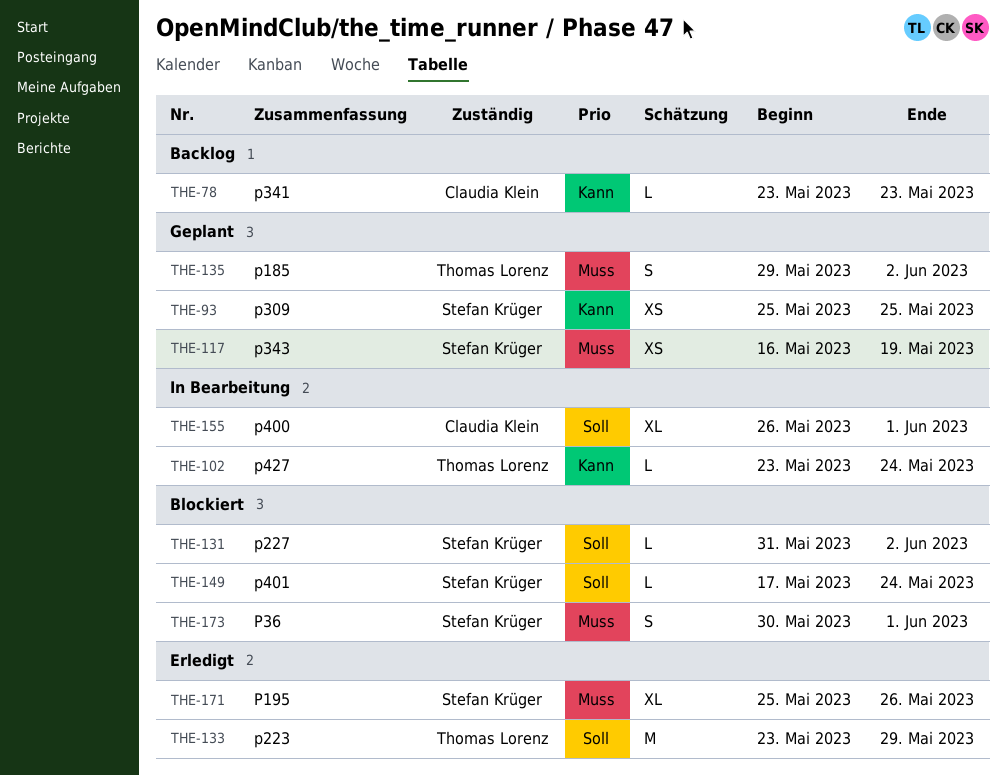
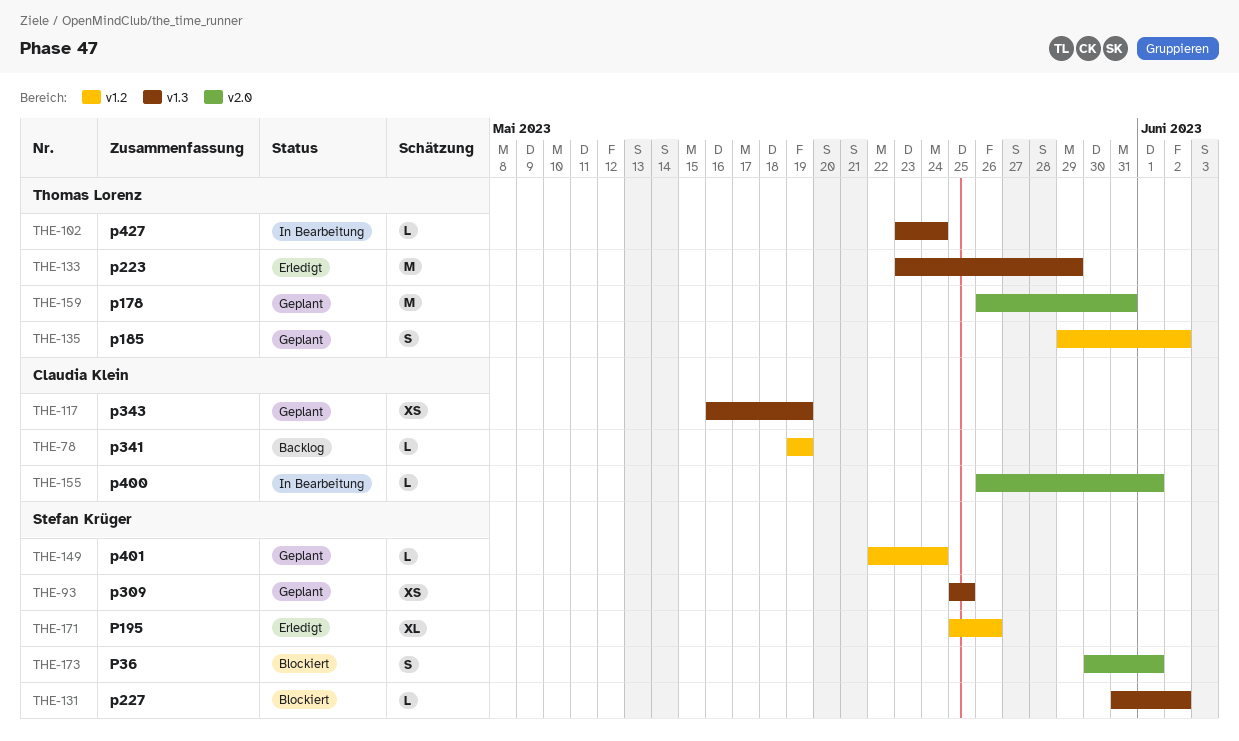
THE-78, start: May 23 -> May 19
THE-78, due: May 23 -> May 19
THE-117, owner: Stefan Krüger -> Claudia Klein
THE-149, status: Blockiert -> Geplant
THE-149, start: May 17 -> May 22
THE-155, estimate: XL -> L
THE-159: none -> present

